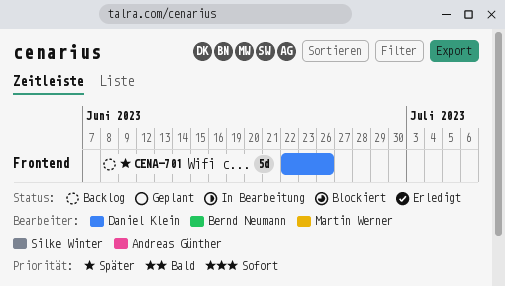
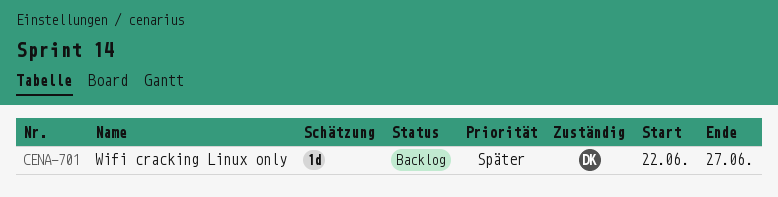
CENA-701, estimate: 5d -> 1d
CENA-701, due: Jun 26 -> Jun 27

